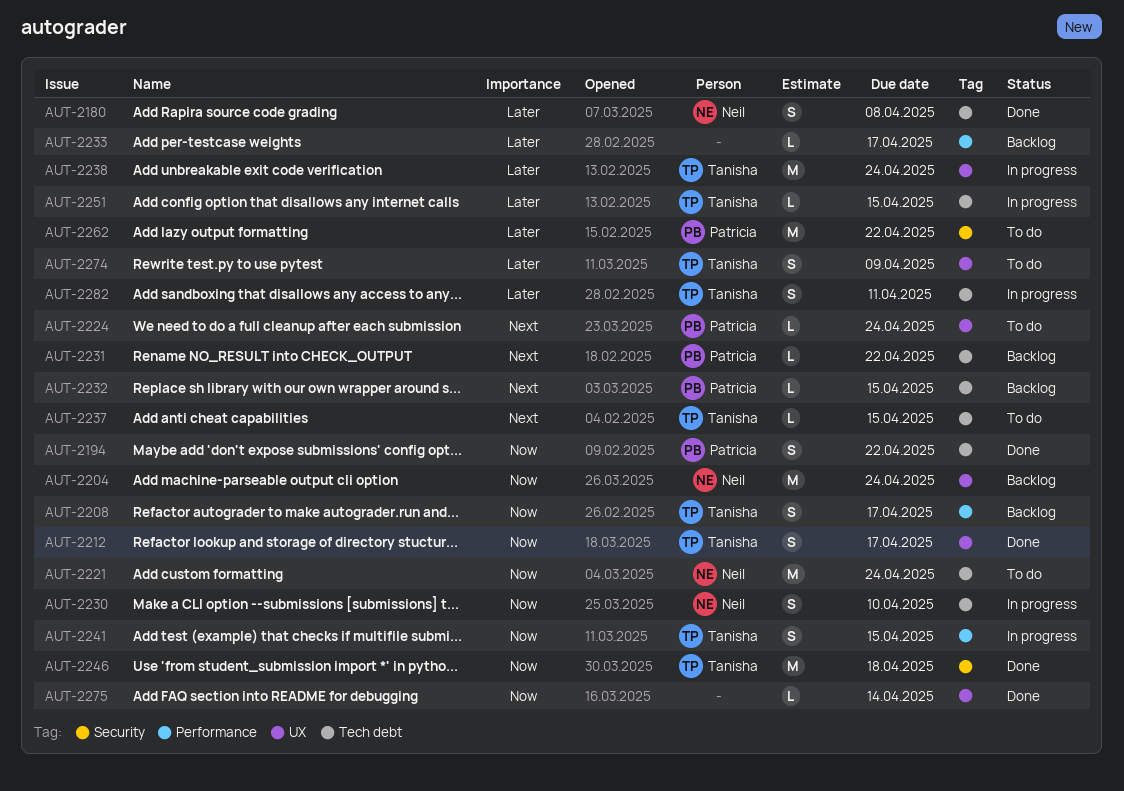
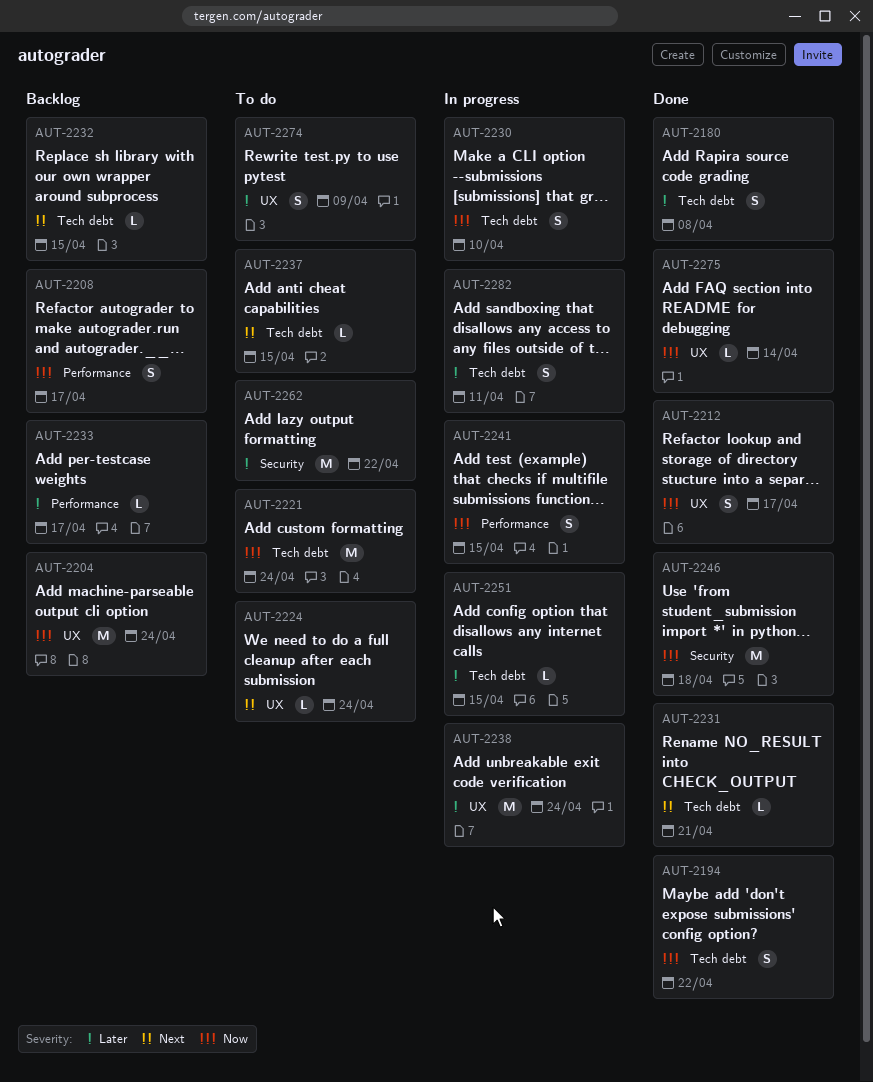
AUT-2231, status: Backlog -> Done
AUT-2231, due: Apr 22 -> Apr 21

